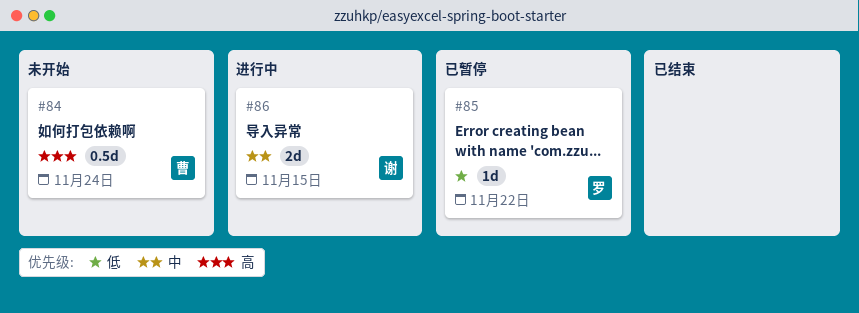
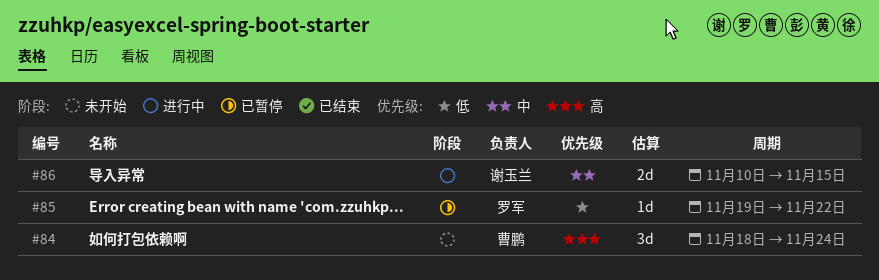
#84, estimate: 0.5d -> 3d

